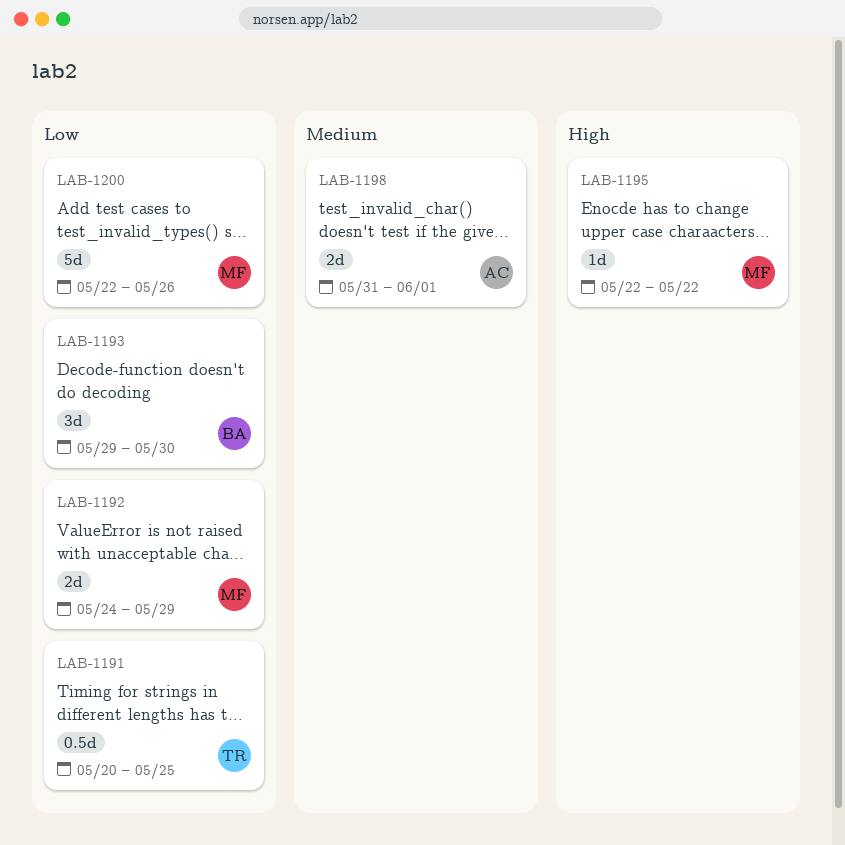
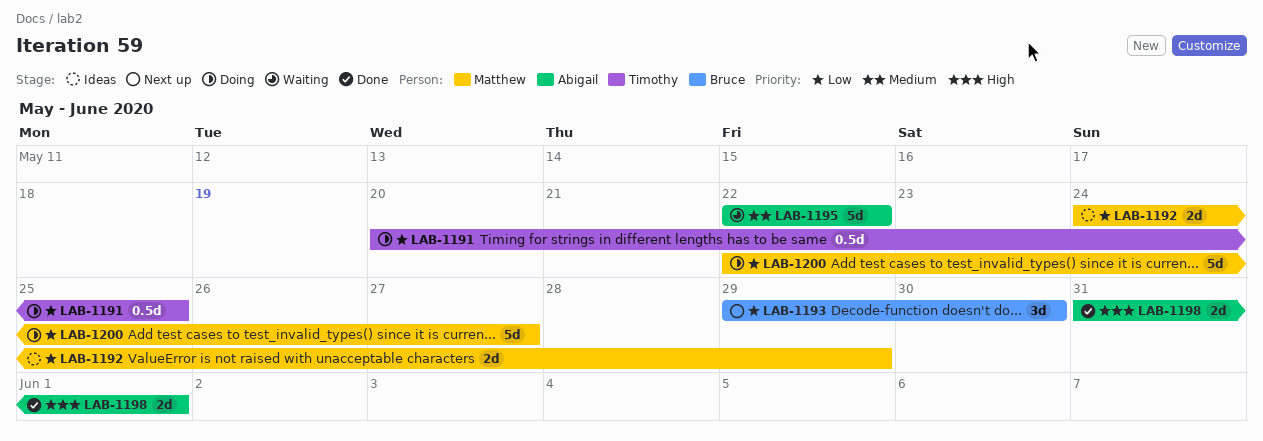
LAB-1195, owner: Matthew -> Abigail
LAB-1195, priority: High -> Medium
LAB-1195, estimate: 1d -> 5d
LAB-1198, priority: Medium -> High
LAB-1200, due: May 26 -> May 27

